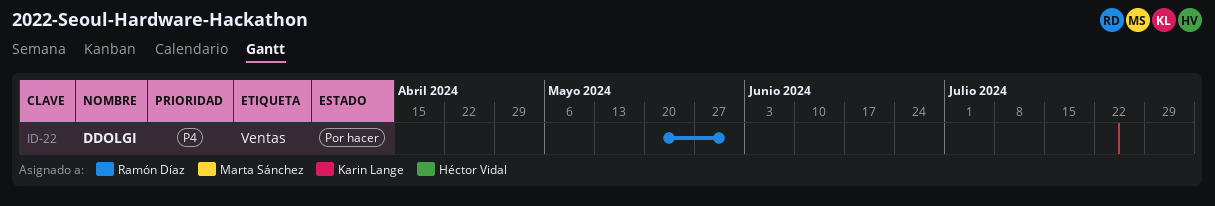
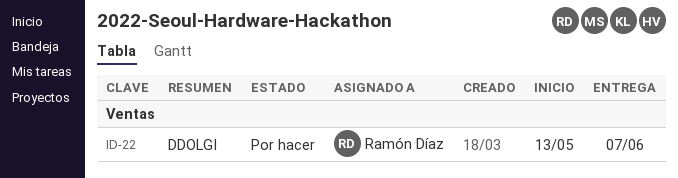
ID-22, start: May 20 -> May 13
ID-22, due: May 31 -> Jun 7

